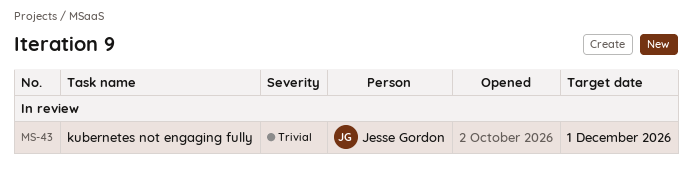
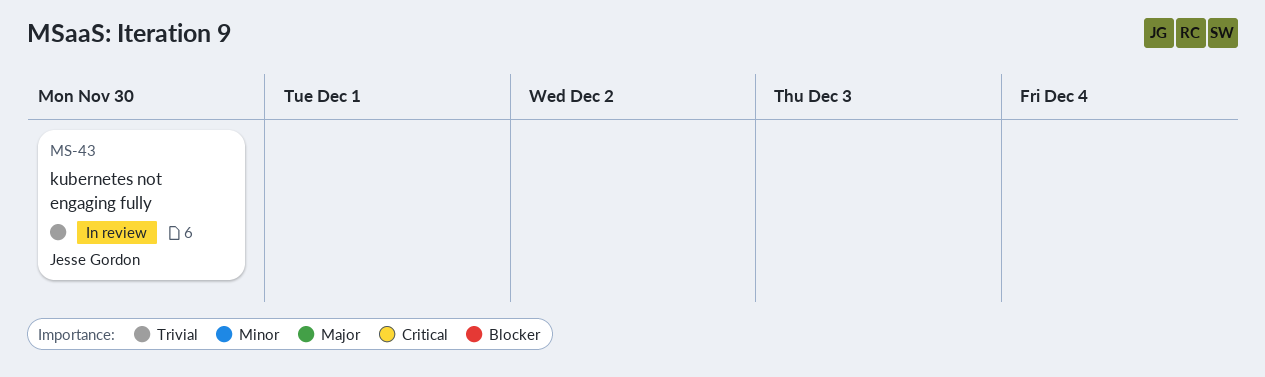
MS-43, due: Dec 1 -> Nov 30

